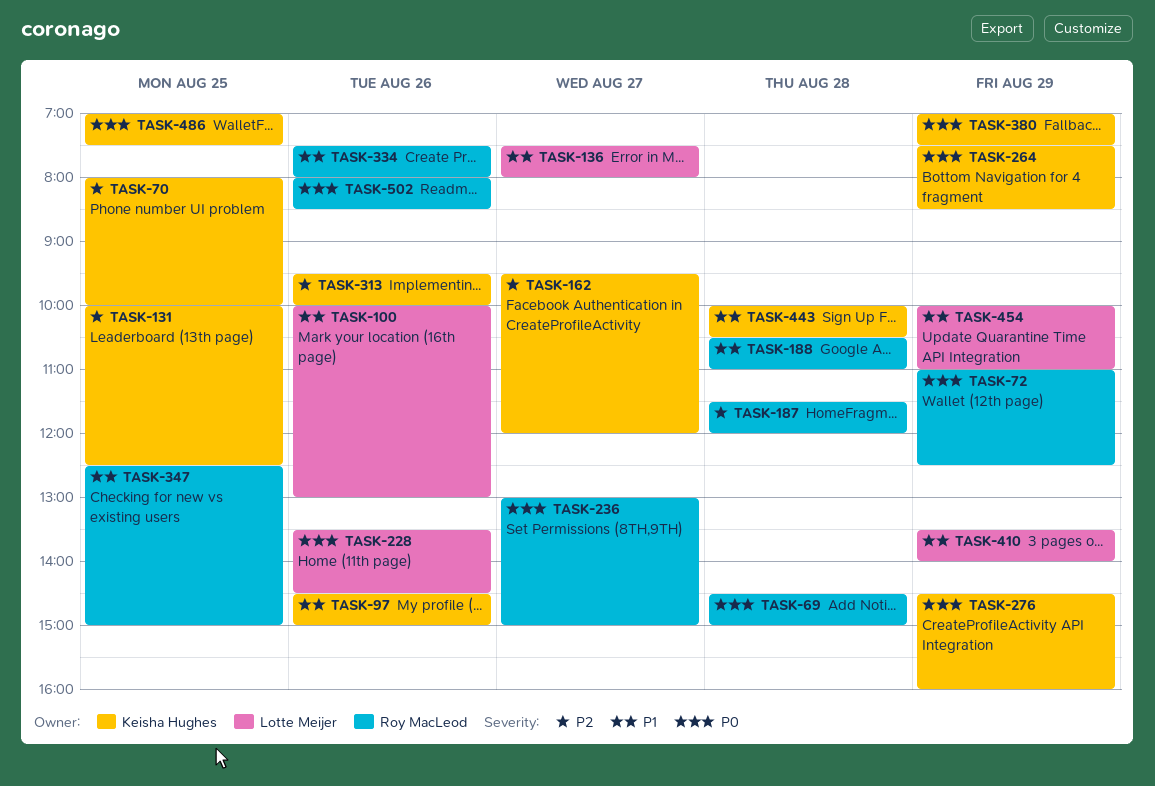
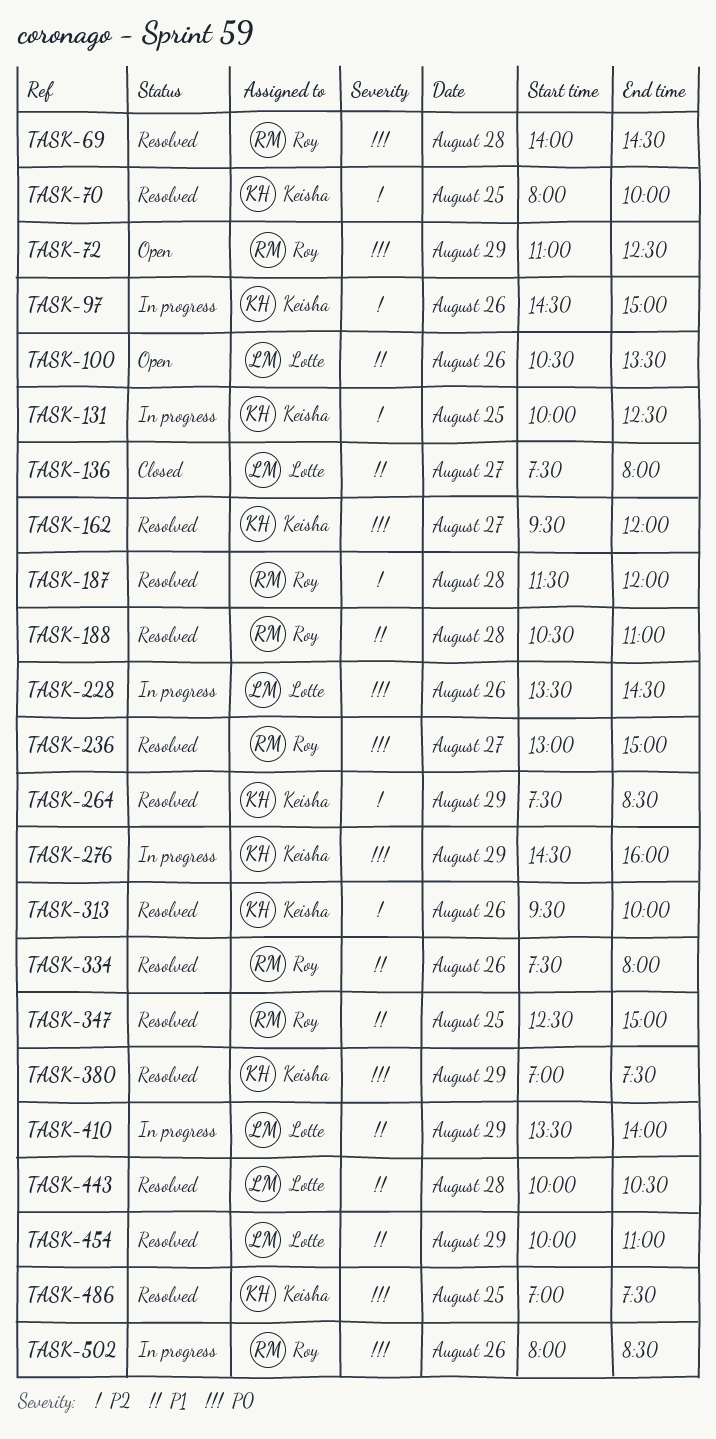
TASK-69, begins: 14:30 -> 14:00
TASK-69, ends: 15:00 -> 14:30
TASK-97, priority: P1 -> P2
TASK-100, begins: 10:00 -> 10:30
TASK-100, ends: 13:00 -> 13:30
TASK-162, priority: P2 -> P0
TASK-264, priority: P0 -> P2
TASK-443, owner: Keisha Hughes -> Lotte Meijer

